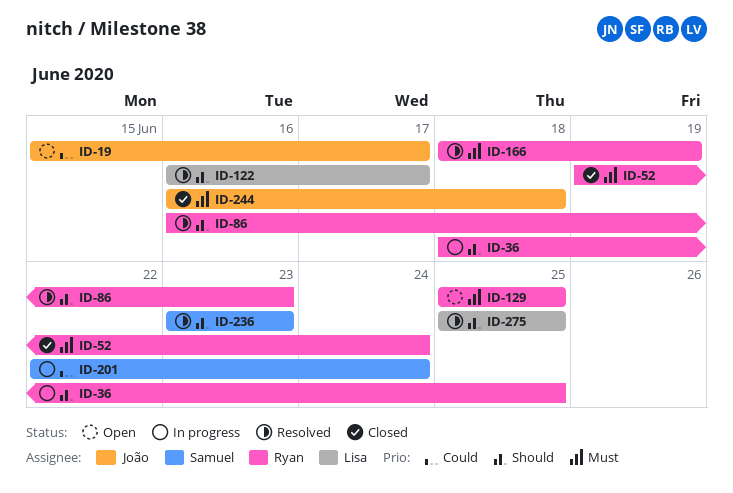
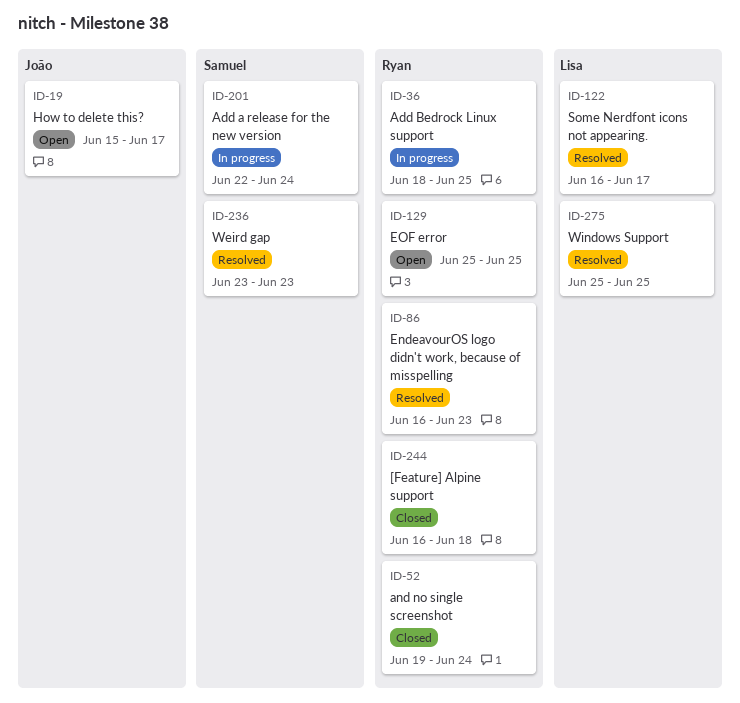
ID-166: present -> none
ID-244, owner: João -> Ryan

